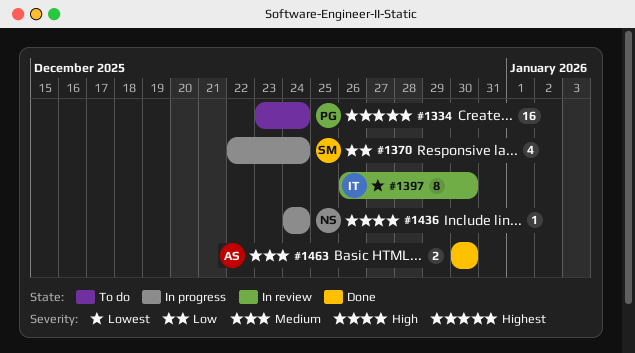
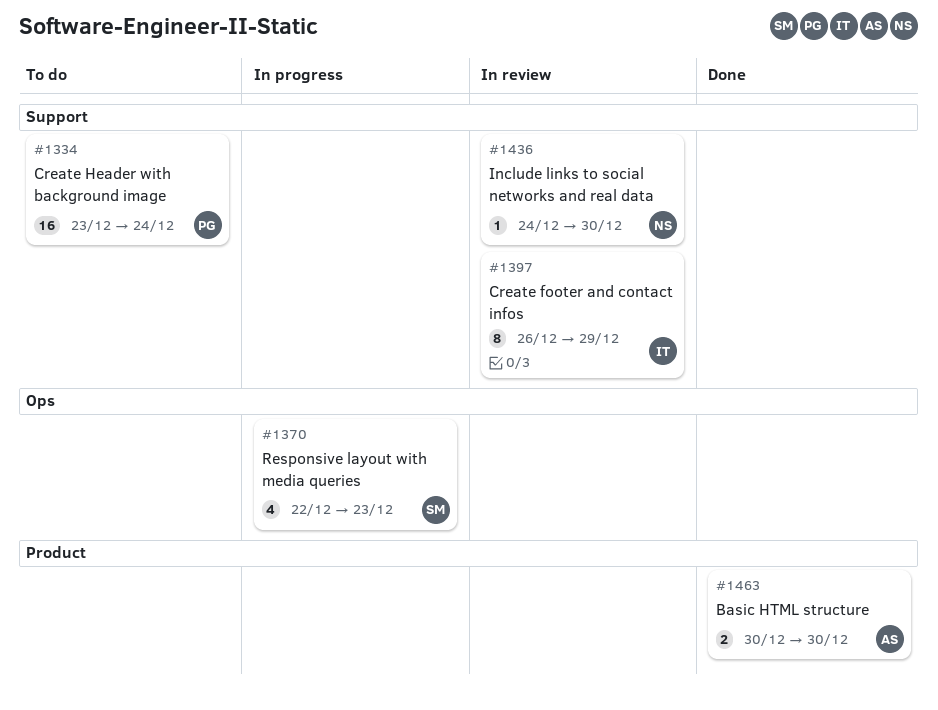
#1370, due: Dec 24 -> Dec 23
#1397, due: Dec 30 -> Dec 29
#1436, status: In progress -> In review
#1436, due: Dec 24 -> Dec 30

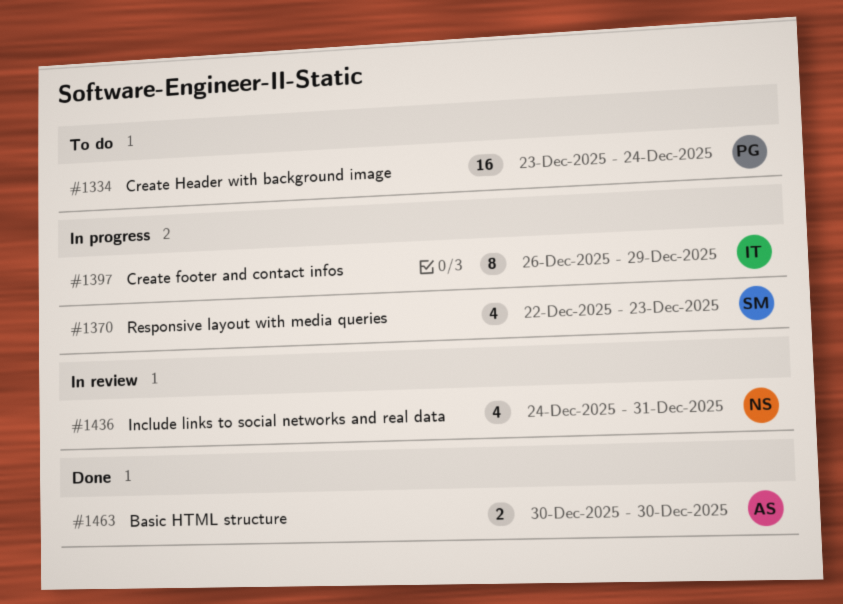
#1397, status: In review -> In progress
#1436, estimate: 1 -> 4
#1436, due: Dec 30 -> Dec 31

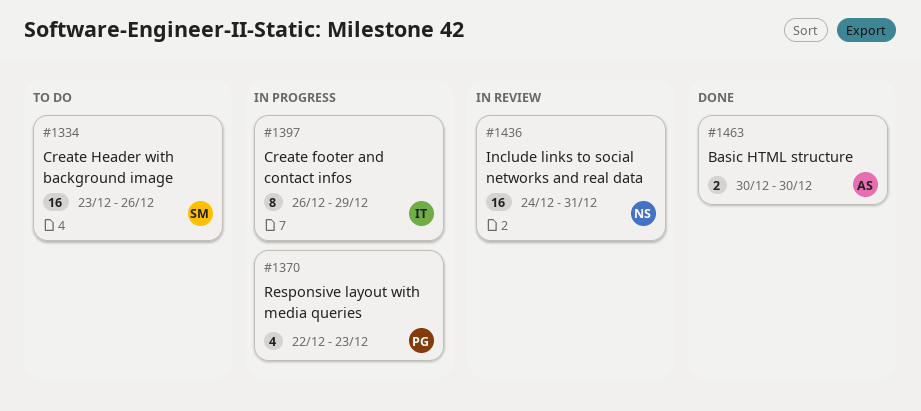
#1334, owner: PG -> SM
#1334, due: Dec 24 -> Dec 26
#1370, owner: SM -> PG
#1436, estimate: 4 -> 16

